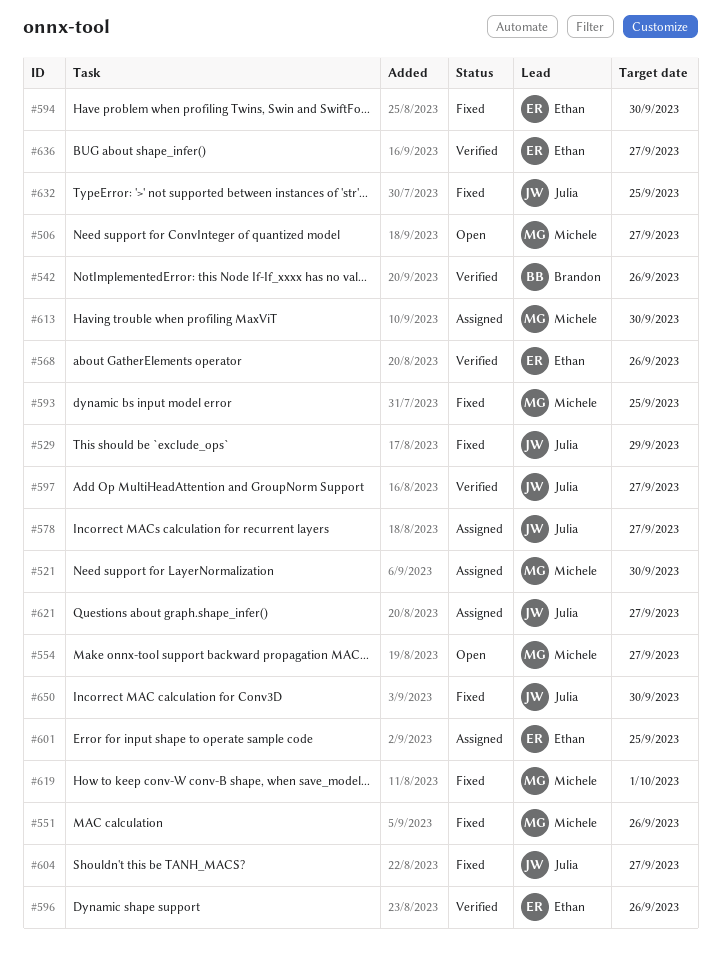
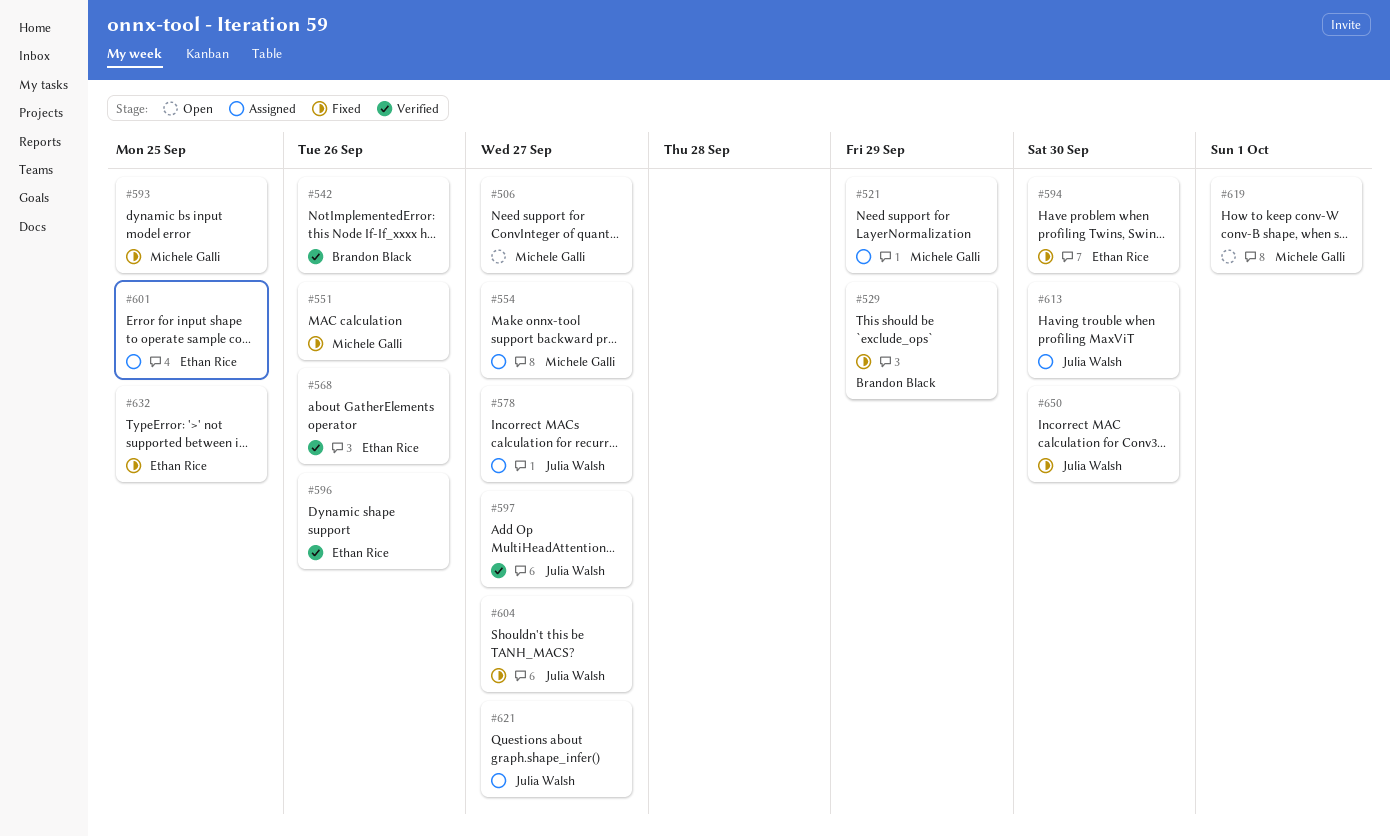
#521, due: Sep 30 -> Sep 29
#529, owner: Julia Walsh -> Brandon Black
#554, status: Open -> Assigned
#613, owner: Michele Galli -> Julia Walsh
#619, status: Fixed -> Open
#632, owner: Julia Walsh -> Ethan Rice
#636: present -> none

